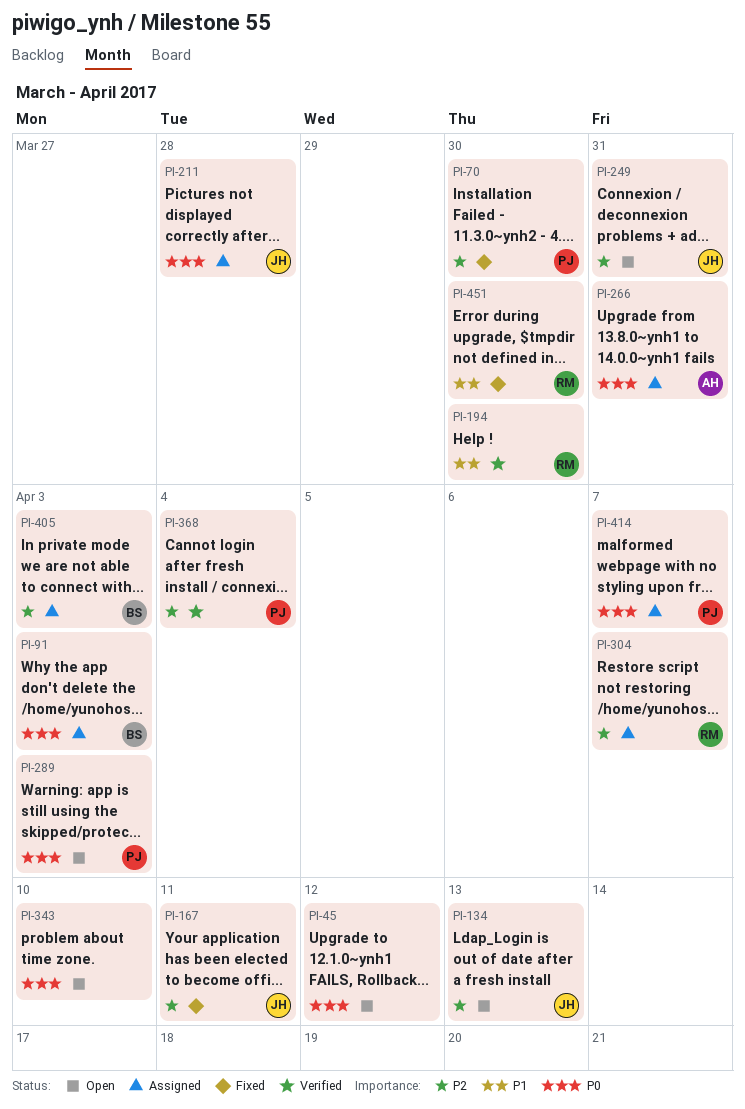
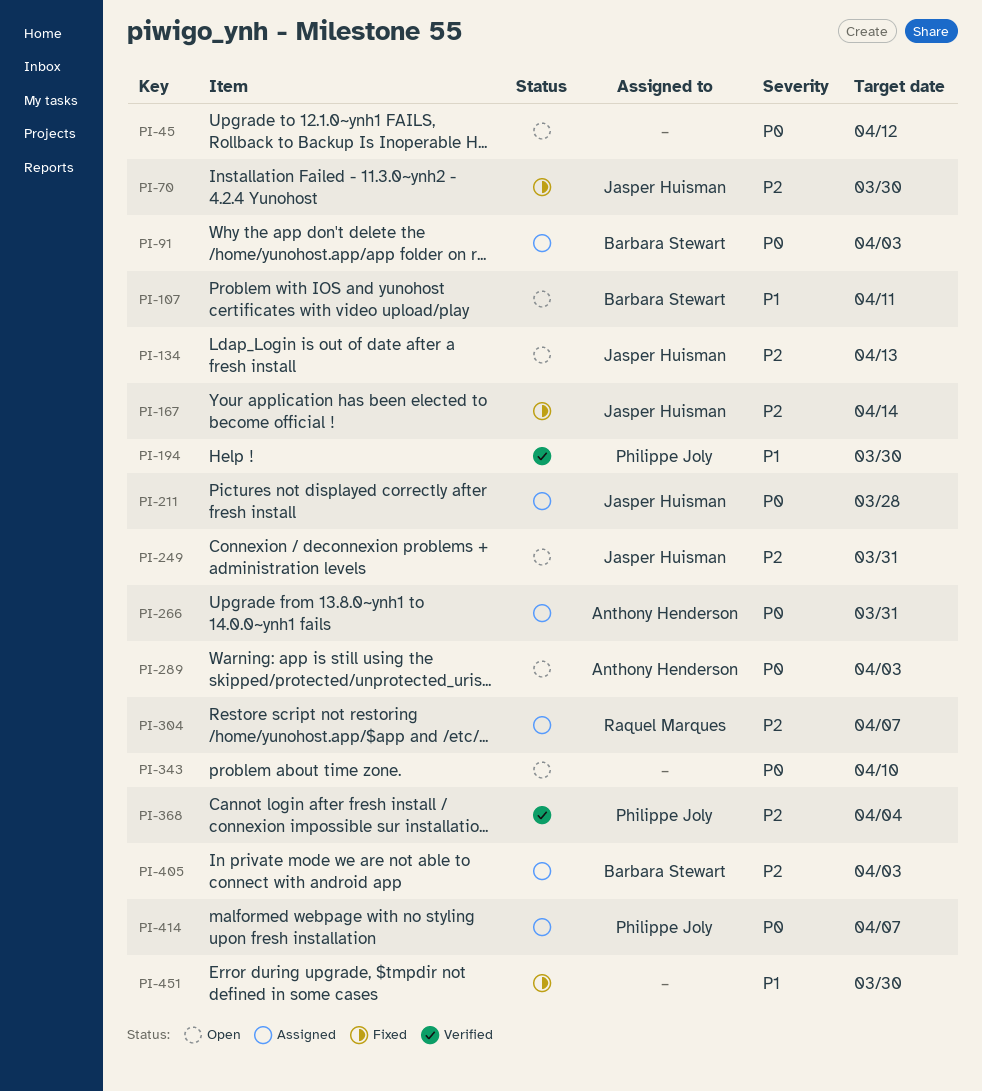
PI-70, owner: Philippe Joly -> Jasper Huisman
PI-107: none -> present
PI-167, due: Apr 11 -> Apr 14
PI-194, owner: Raquel Marques -> Philippe Joly
PI-289, owner: Philippe Joly -> Anthony Henderson
PI-451, owner: Raquel Marques -> none

